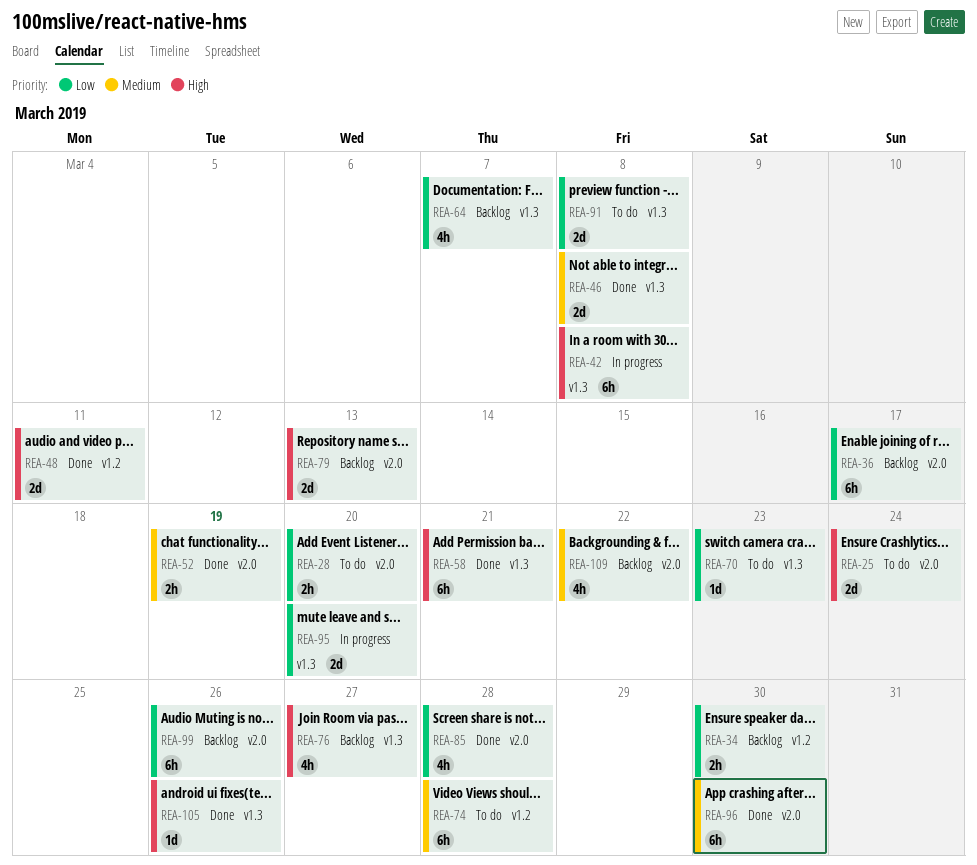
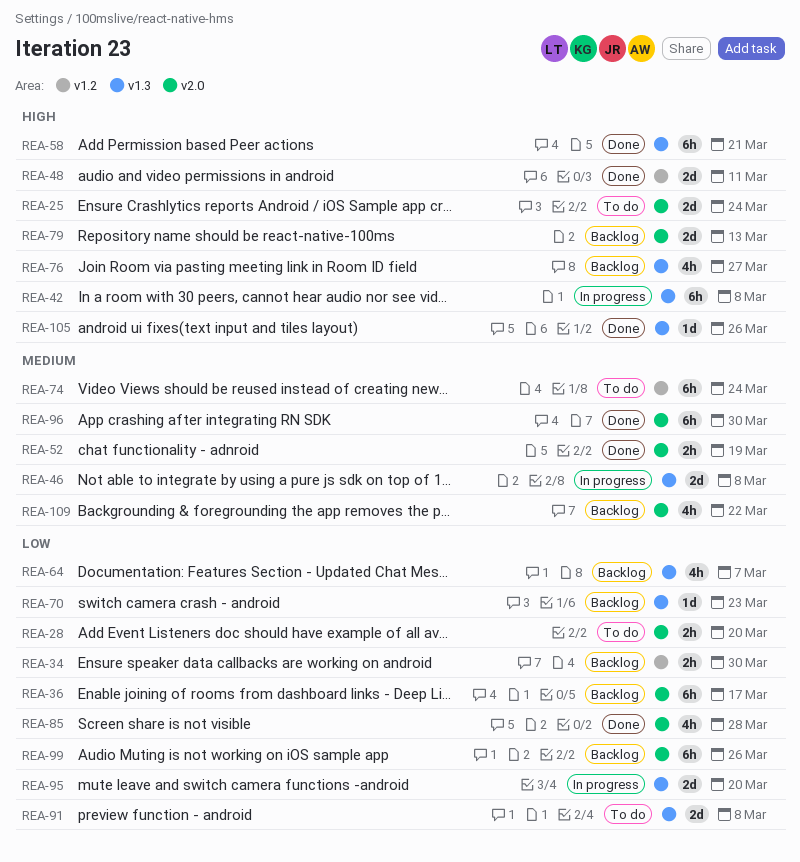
REA-46, status: Done -> In progress
REA-70, status: To do -> Backlog
REA-74, due: Mar 28 -> Mar 24

